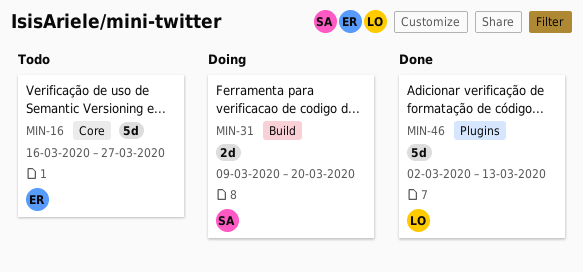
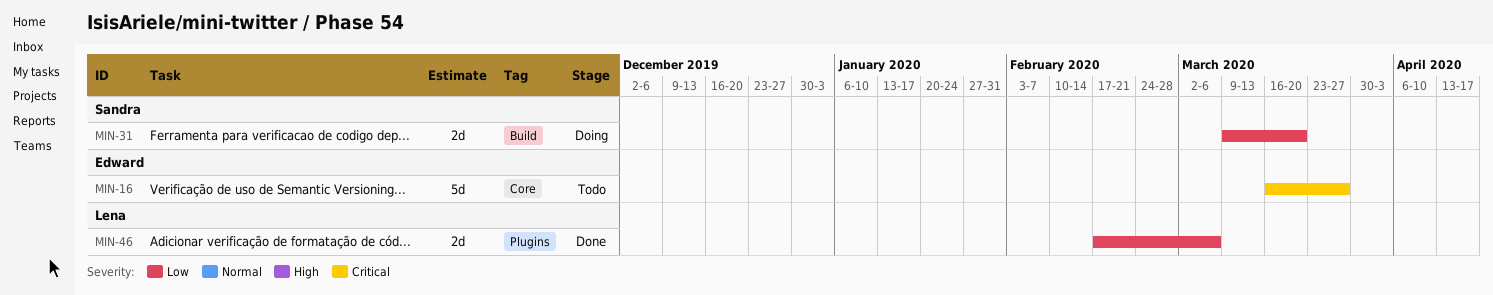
MIN-46, estimate: 5d -> 2d
MIN-46, start: Mar 2 -> Feb 17
MIN-46, due: Mar 13 -> Mar 6

